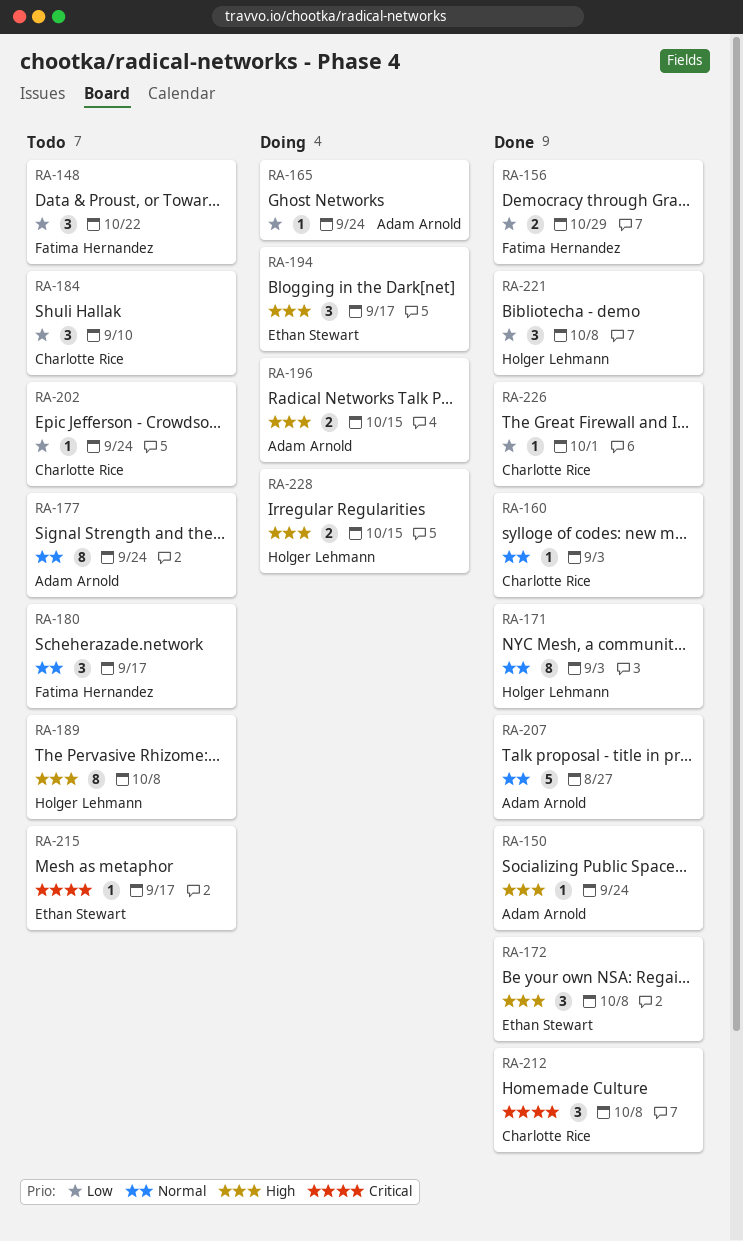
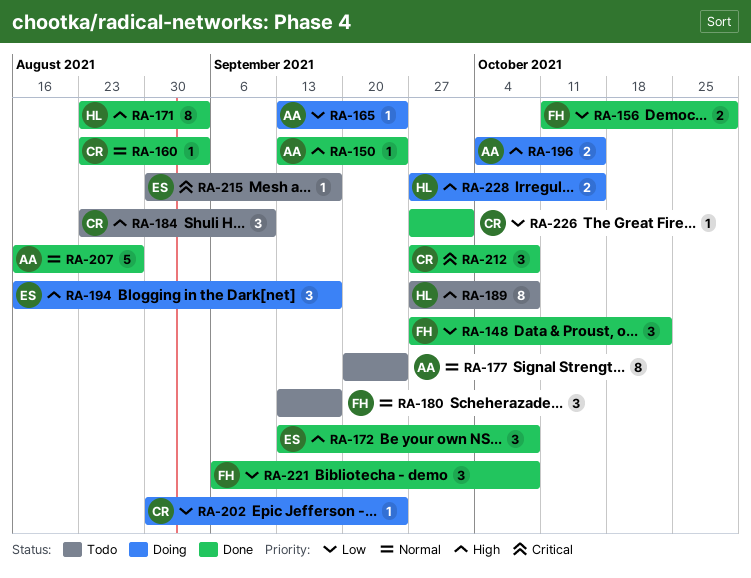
RA-148, status: Todo -> Done
RA-171, priority: Normal -> High
RA-184, priority: Low -> High
RA-202, status: Todo -> Doing
RA-221, owner: Holger Lehmann -> Fatima Hernandez

